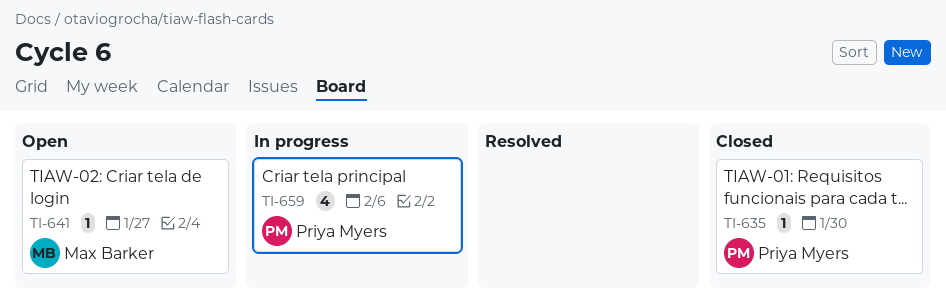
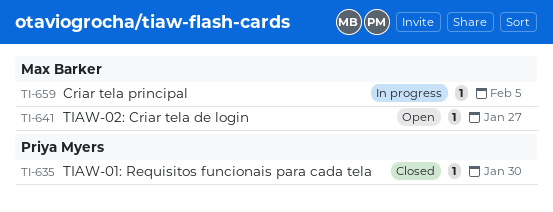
TI-659, owner: Priya Myers -> Max Barker
TI-659, estimate: 4 -> 1
TI-659, due: Feb 6 -> Feb 5

